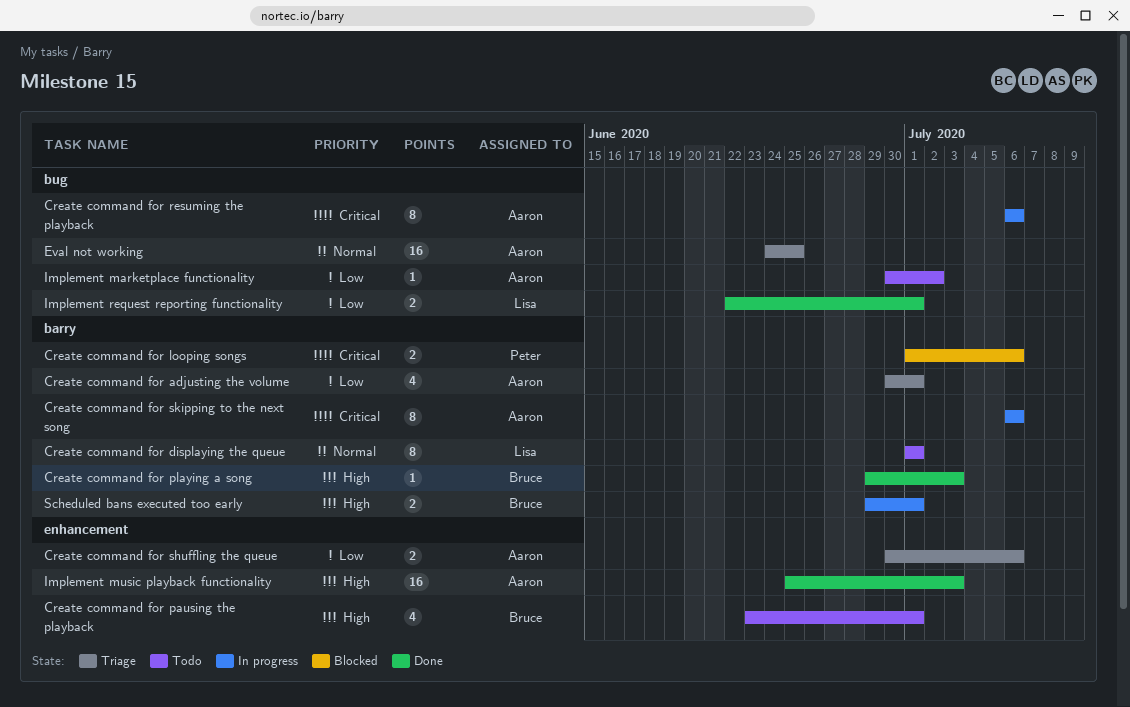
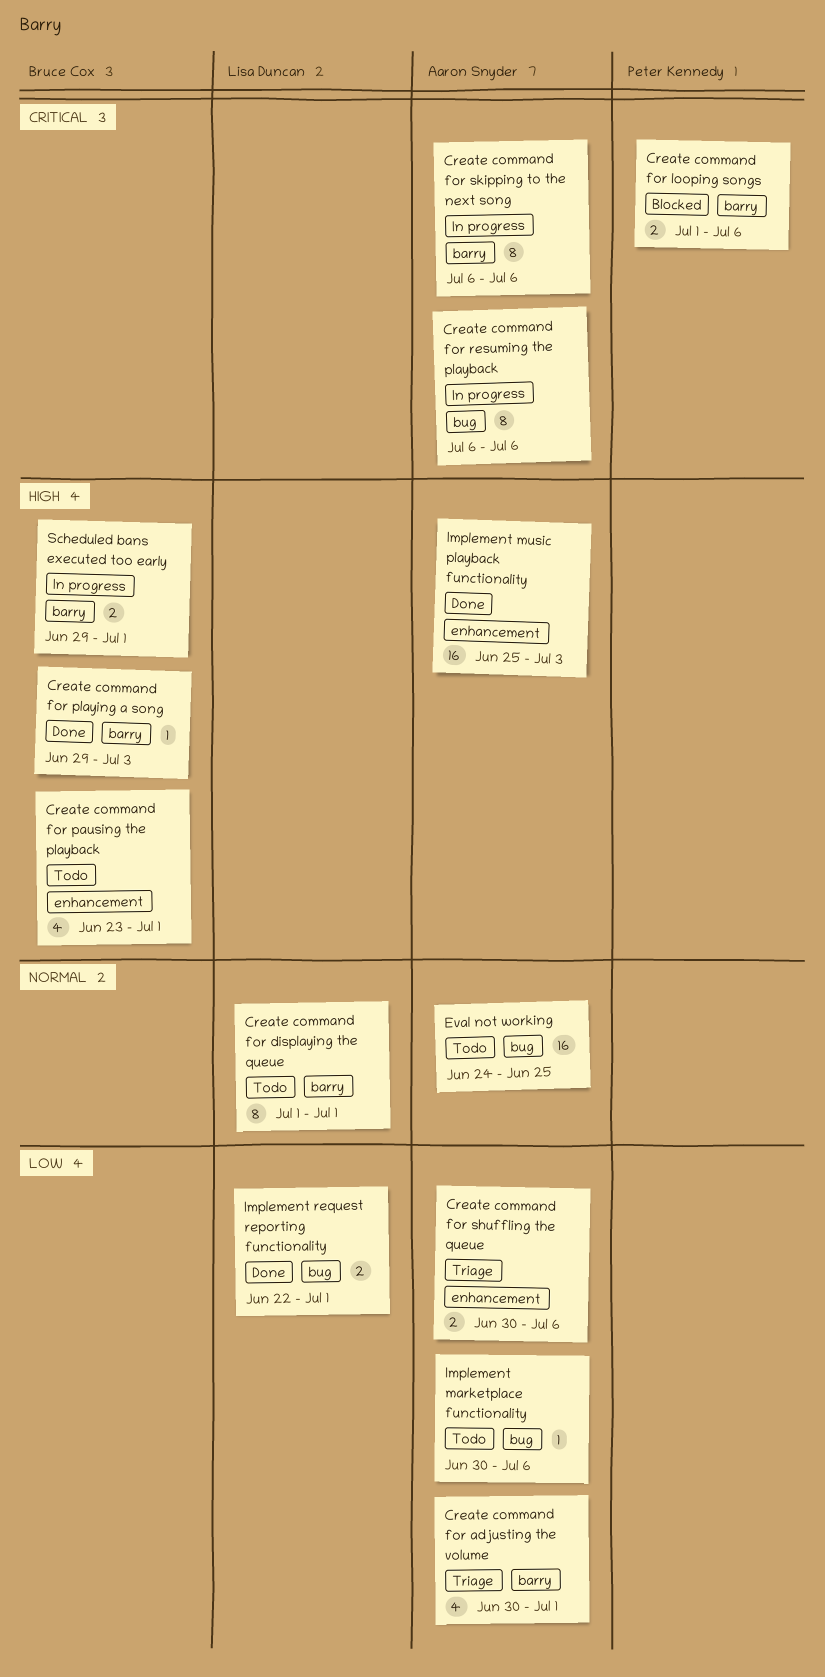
Eval not working, status: Triage -> Todo
Implement marketplace functionality, due: Jul 2 -> Jul 6

